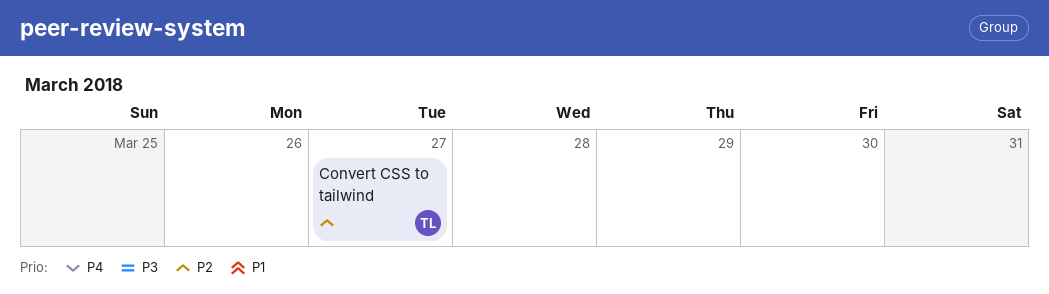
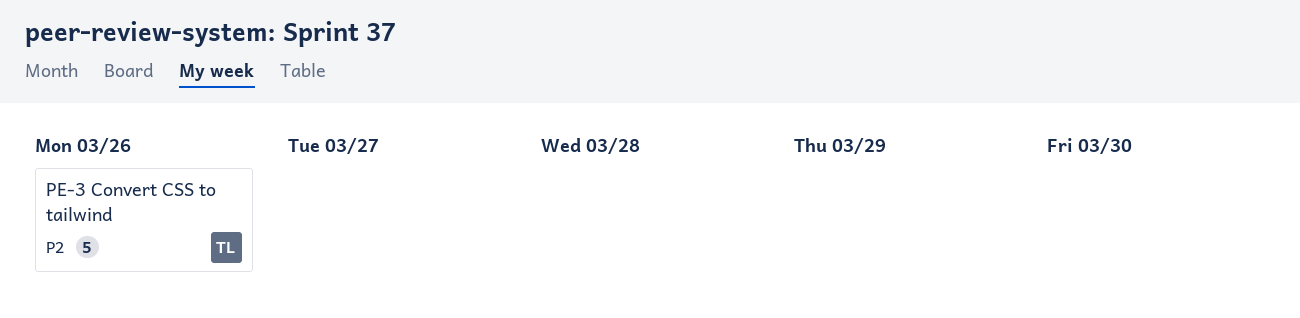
Convert CSS to tailwind, due: Mar 27 -> Mar 26

